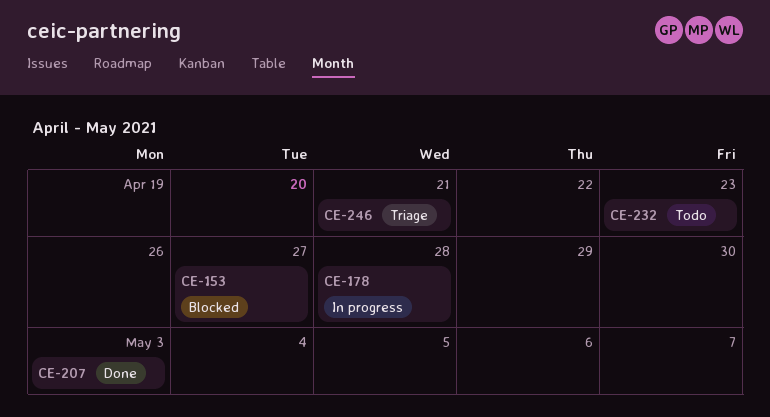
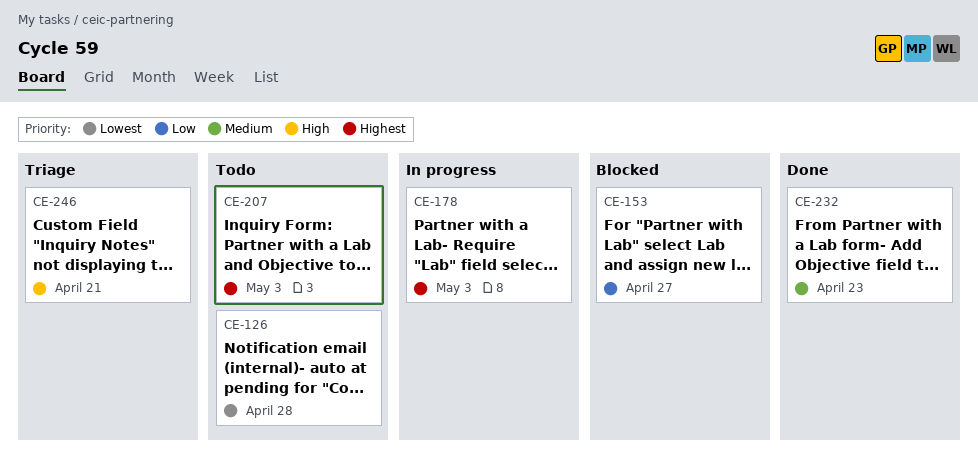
CE-126: none -> present
CE-178, due: Apr 28 -> May 3
CE-207, status: Done -> Todo
CE-232, status: Todo -> Done

